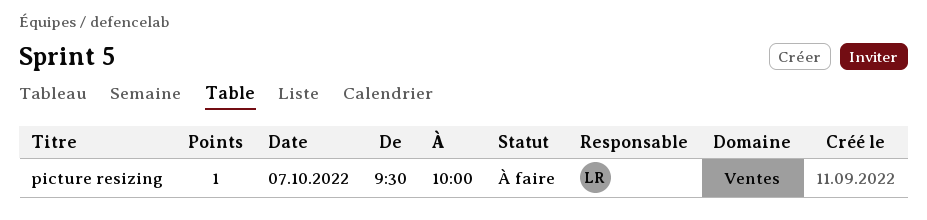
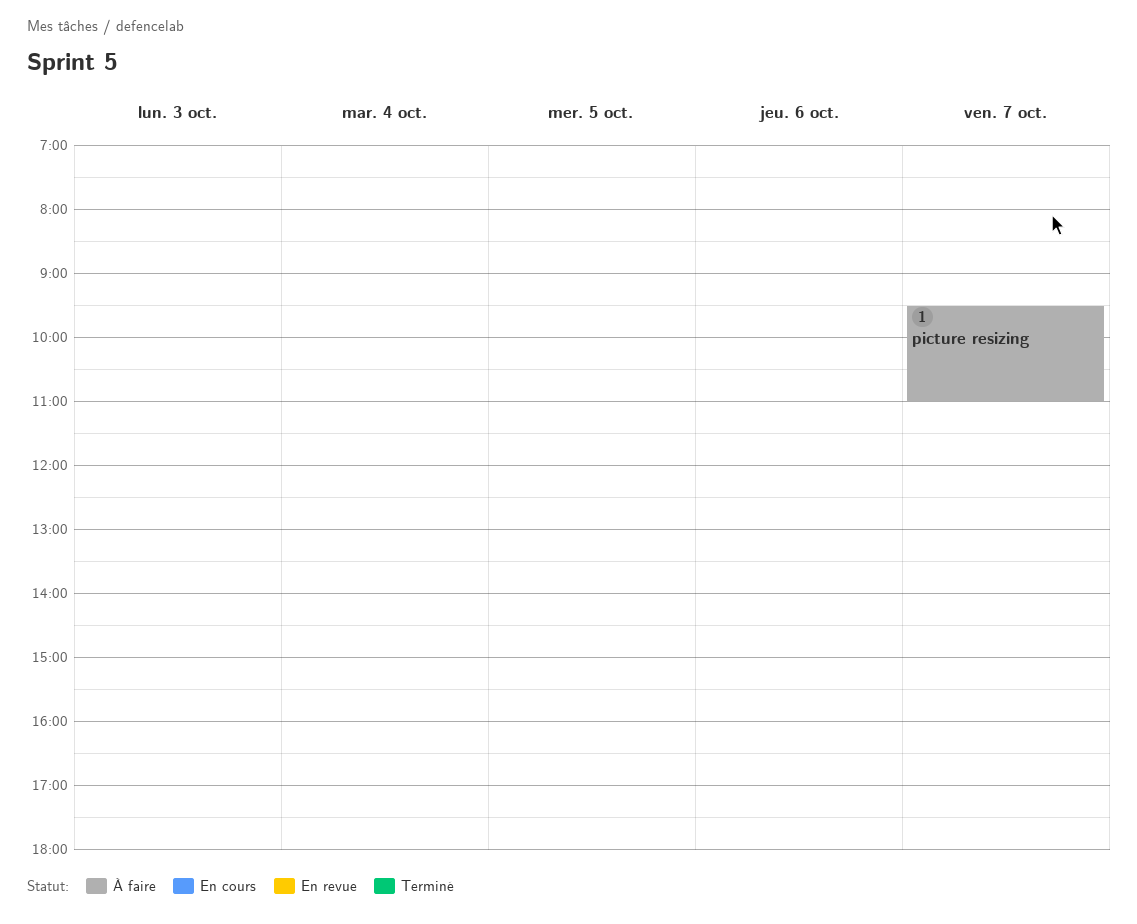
picture resizing, ends: 10:00 -> 11:00

